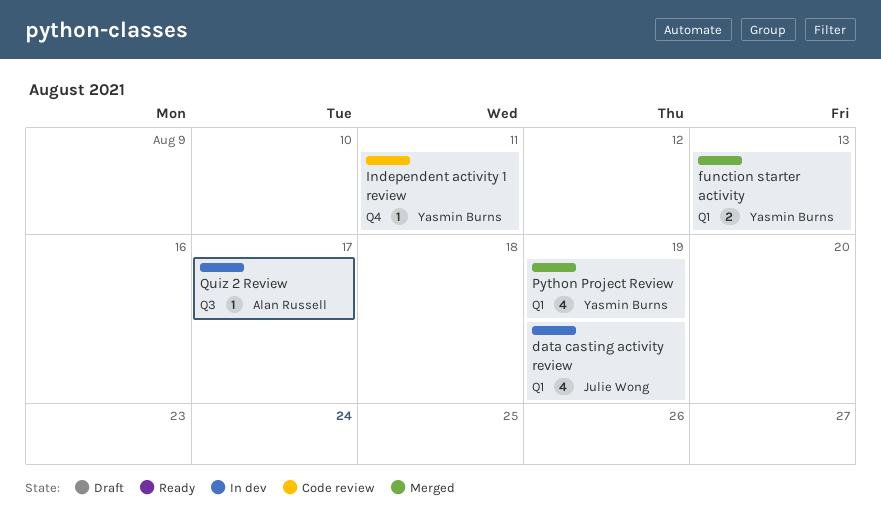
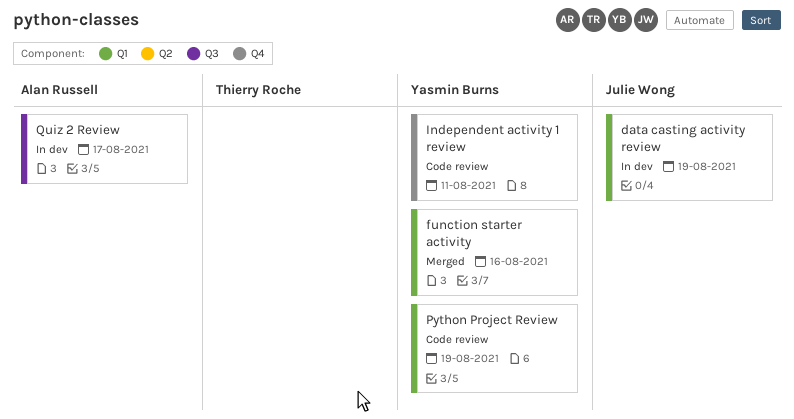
function starter activity, due: Aug 13 -> Aug 16
Python Project Review, status: Merged -> Code review

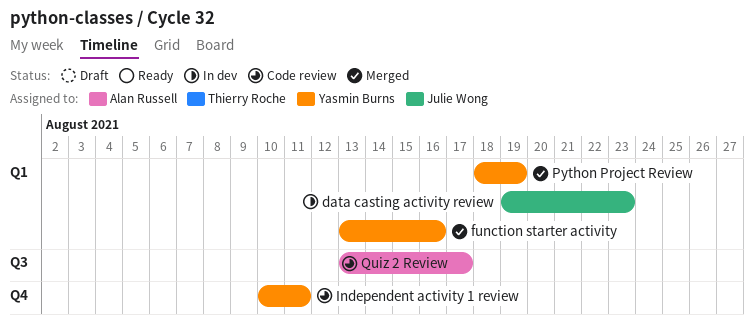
data casting activity review, due: Aug 19 -> Aug 23
Python Project Review, status: Code review -> Merged
Quiz 2 Review, status: In dev -> Code review

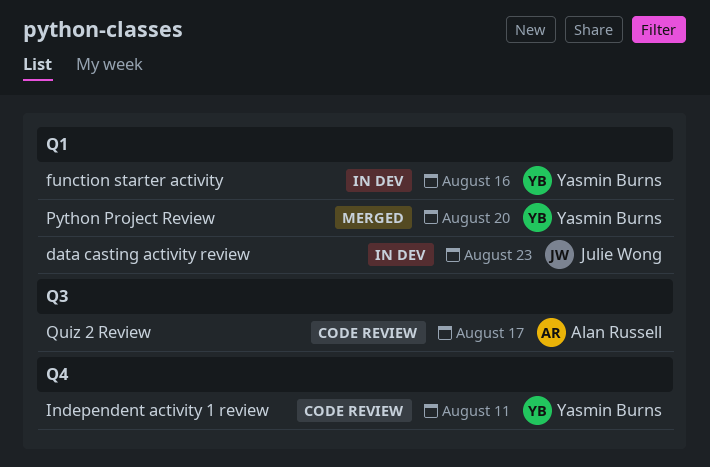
function starter activity, status: Merged -> In dev
Python Project Review, due: Aug 19 -> Aug 20

